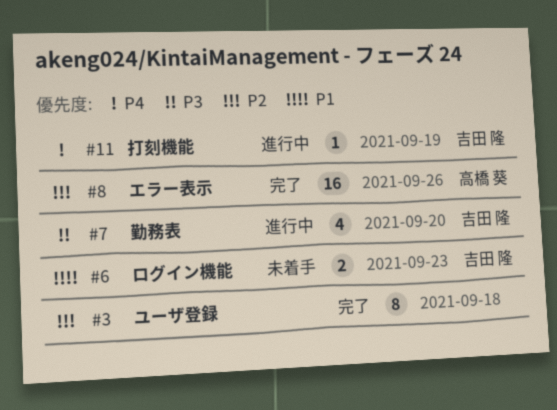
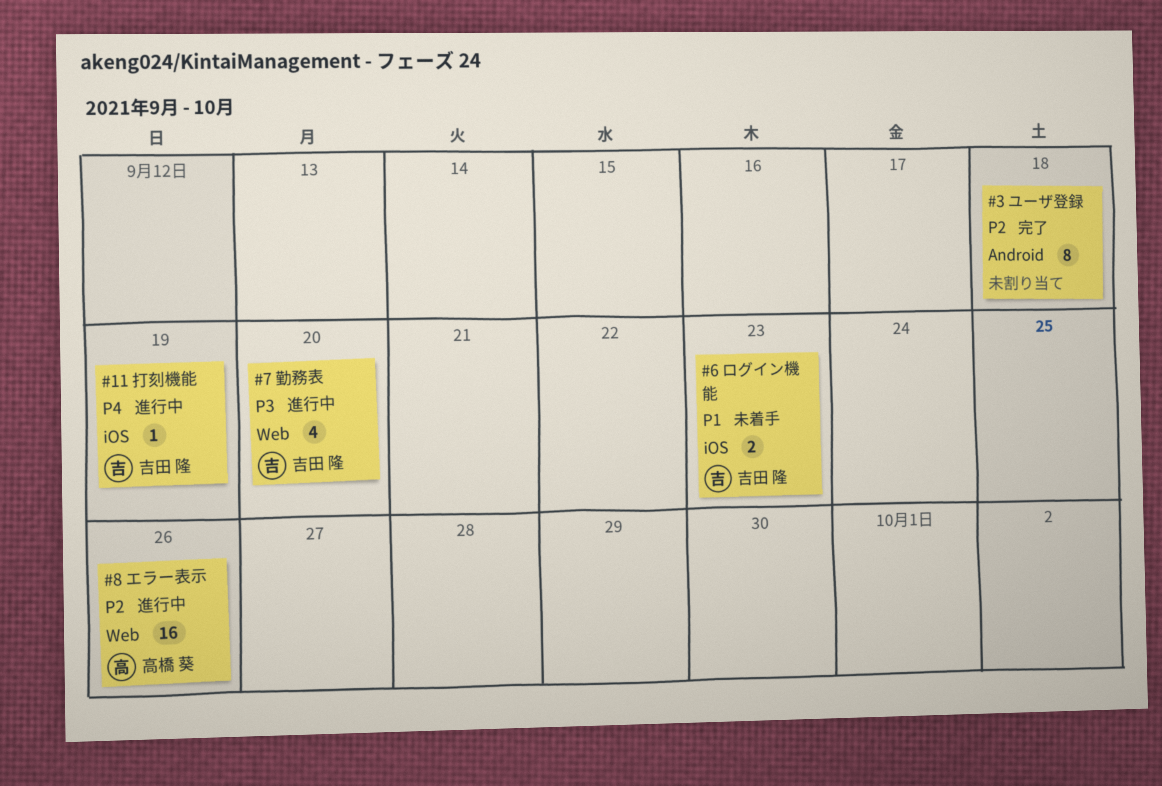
#8, status: 完了 -> 進行中

